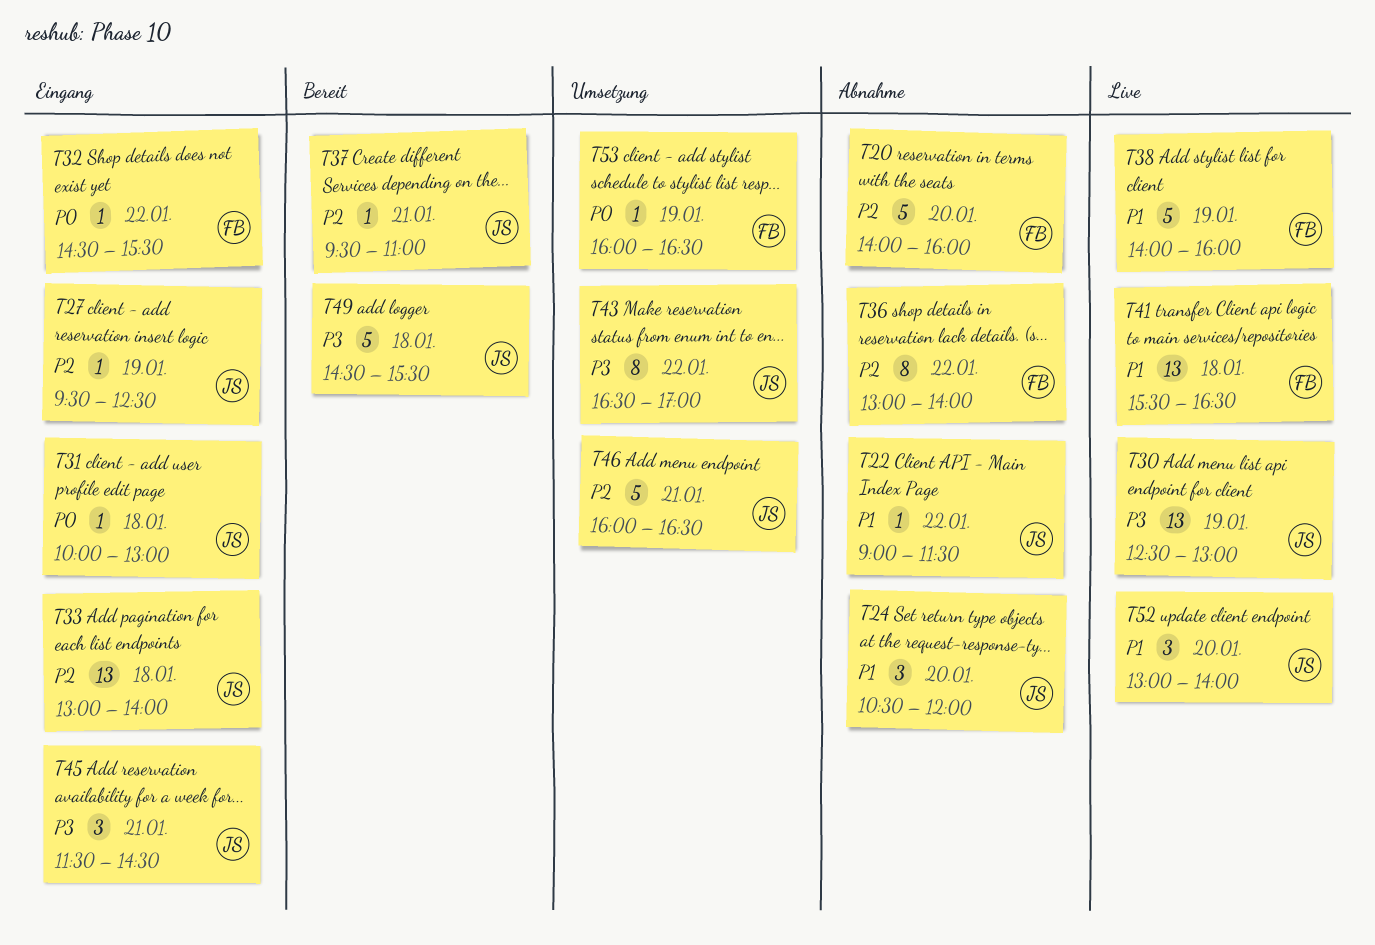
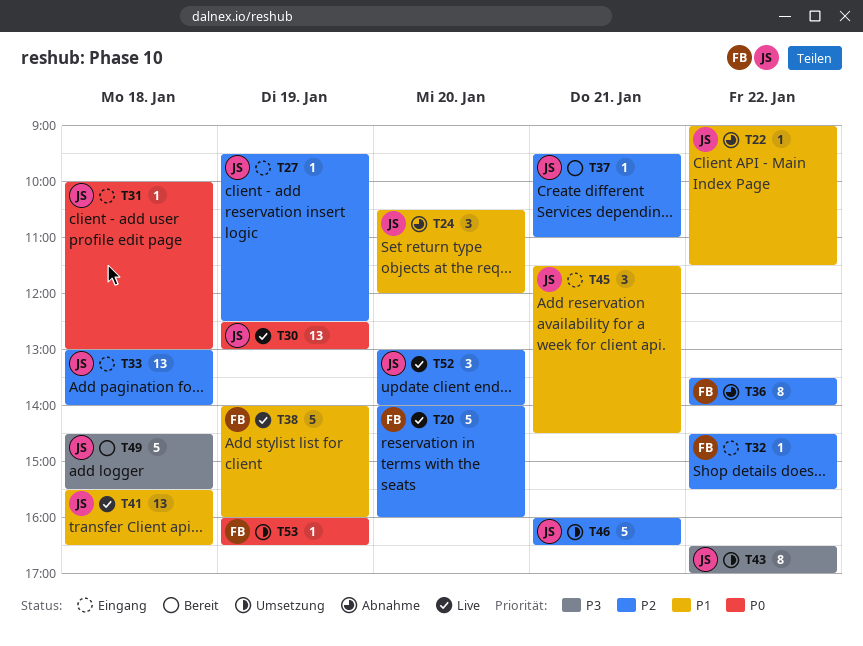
T20, status: Abnahme -> Live
T30, priority: P3 -> P0
T32, priority: P0 -> P2
T36, begins: 13:00 -> 13:30
T41, owner: FB -> JS
T45, priority: P3 -> P1
T52, priority: P1 -> P2

